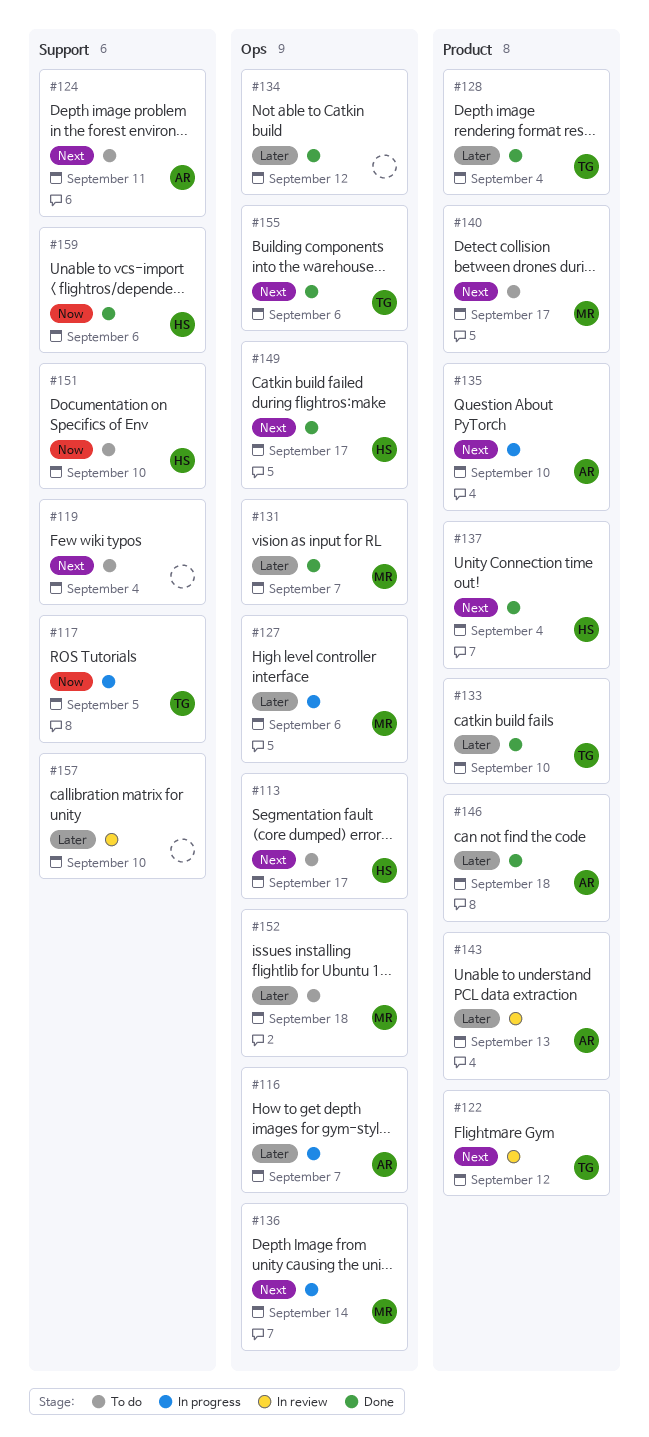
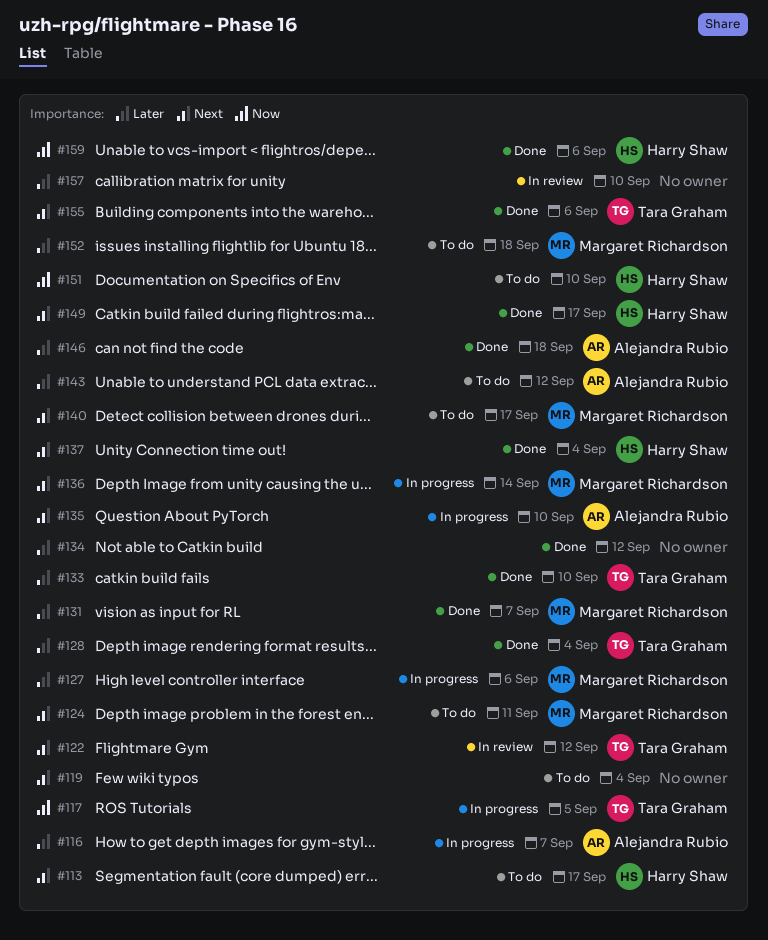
#124, owner: Alejandra Rubio -> Margaret Richardson
#143, status: In review -> To do
#143, due: Sep 13 -> Sep 12

